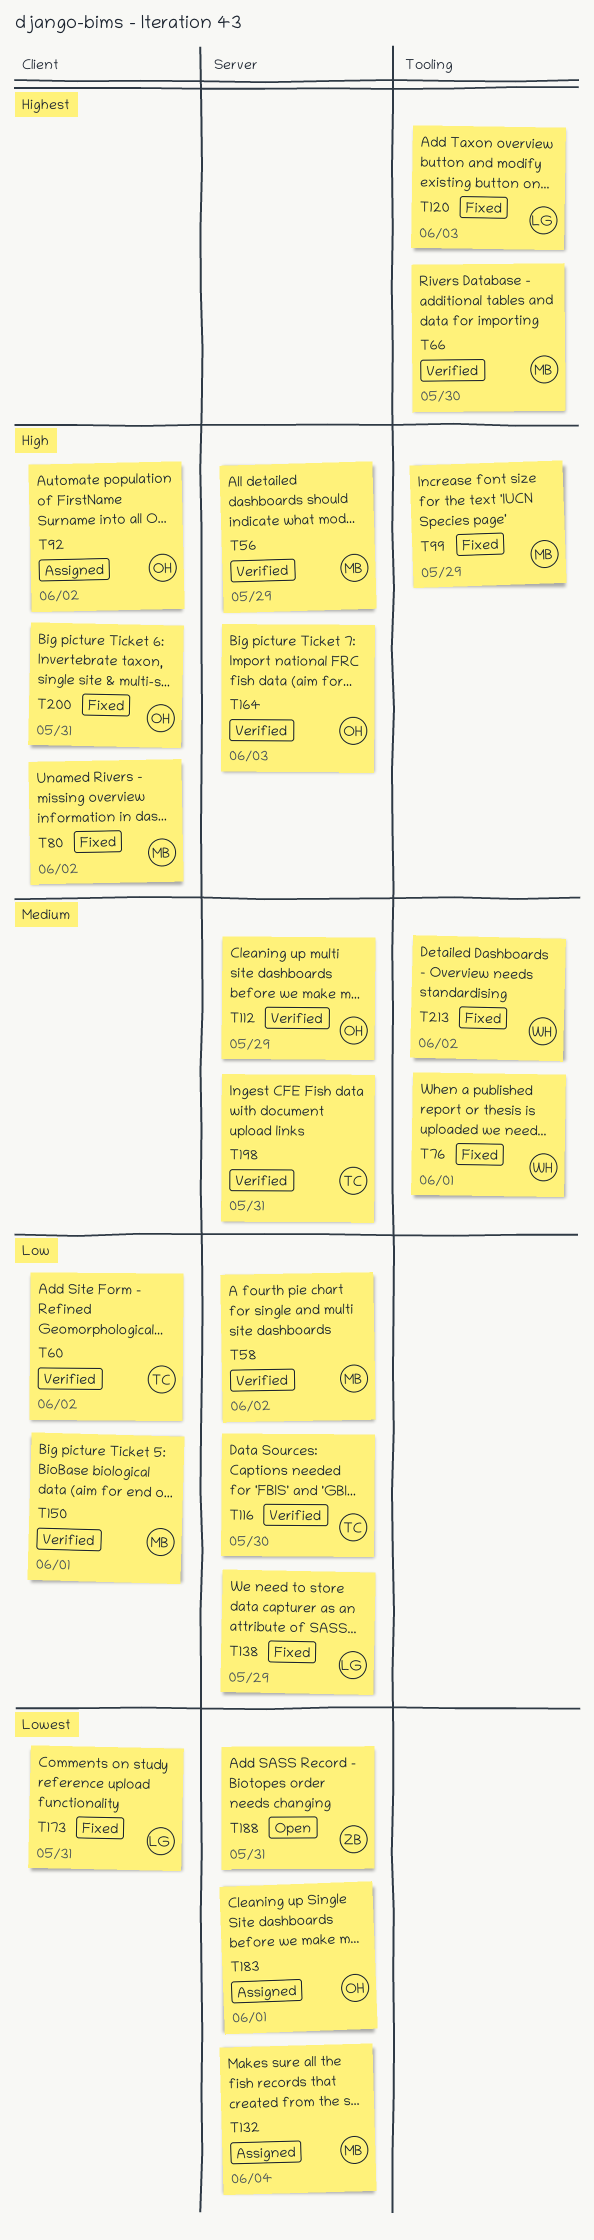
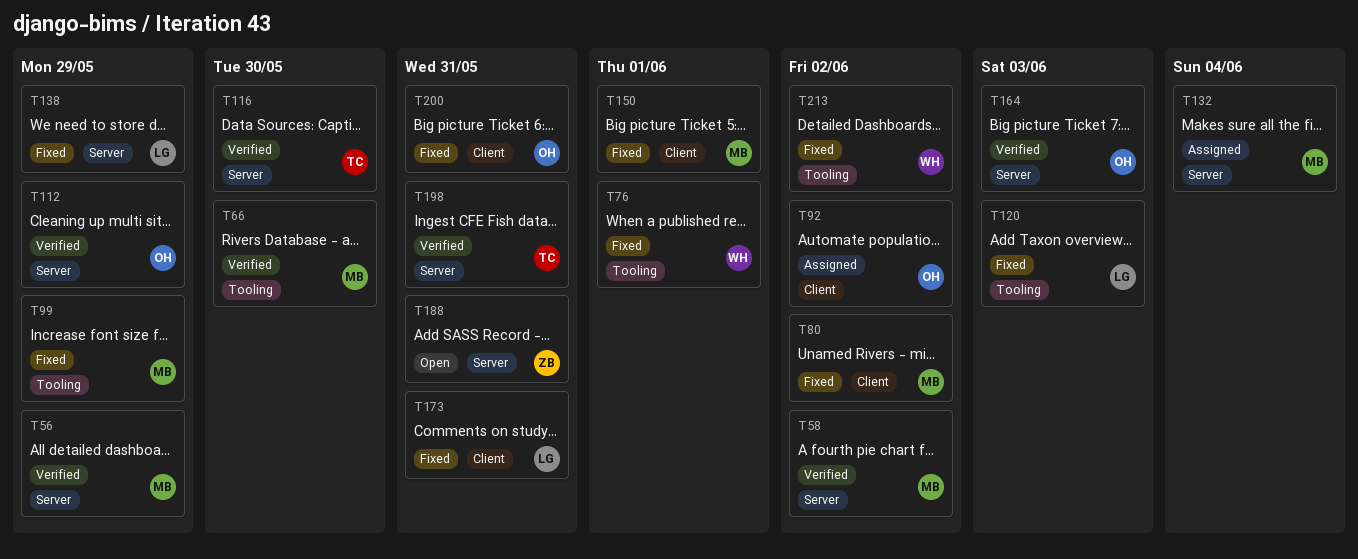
T60: present -> none
T150, status: Verified -> Fixed
T183: present -> none

